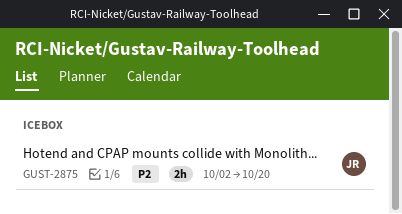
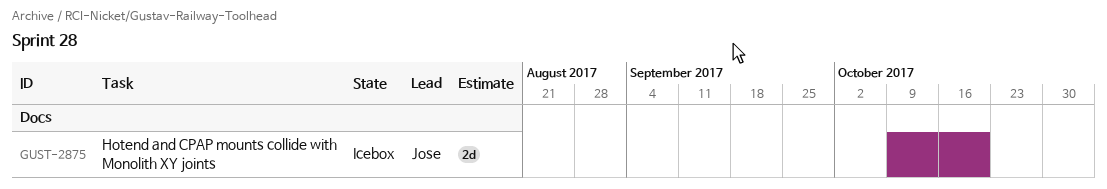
GUST-2875, estimate: 2h -> 2d
GUST-2875, start: Oct 2 -> Oct 9

